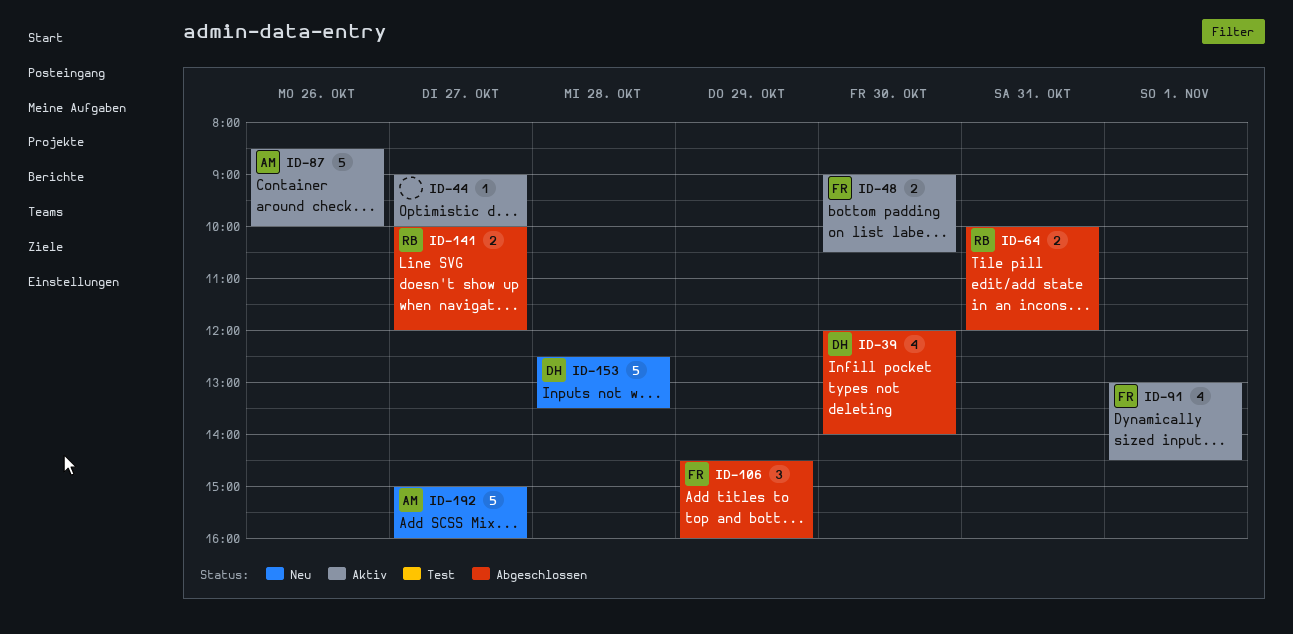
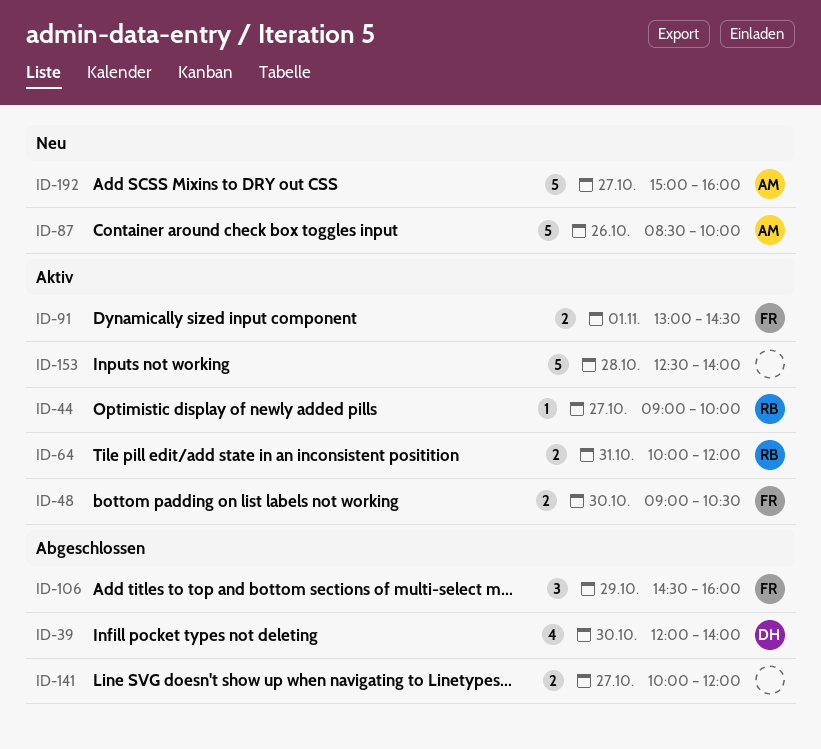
ID-44, owner: none -> RB
ID-64, status: Abgeschlossen -> Aktiv
ID-87, status: Aktiv -> Neu
ID-91, estimate: 4 -> 2
ID-141, owner: RB -> none
ID-153, status: Neu -> Aktiv
ID-153, owner: DH -> none
ID-153, ends: 13:30 -> 14:00

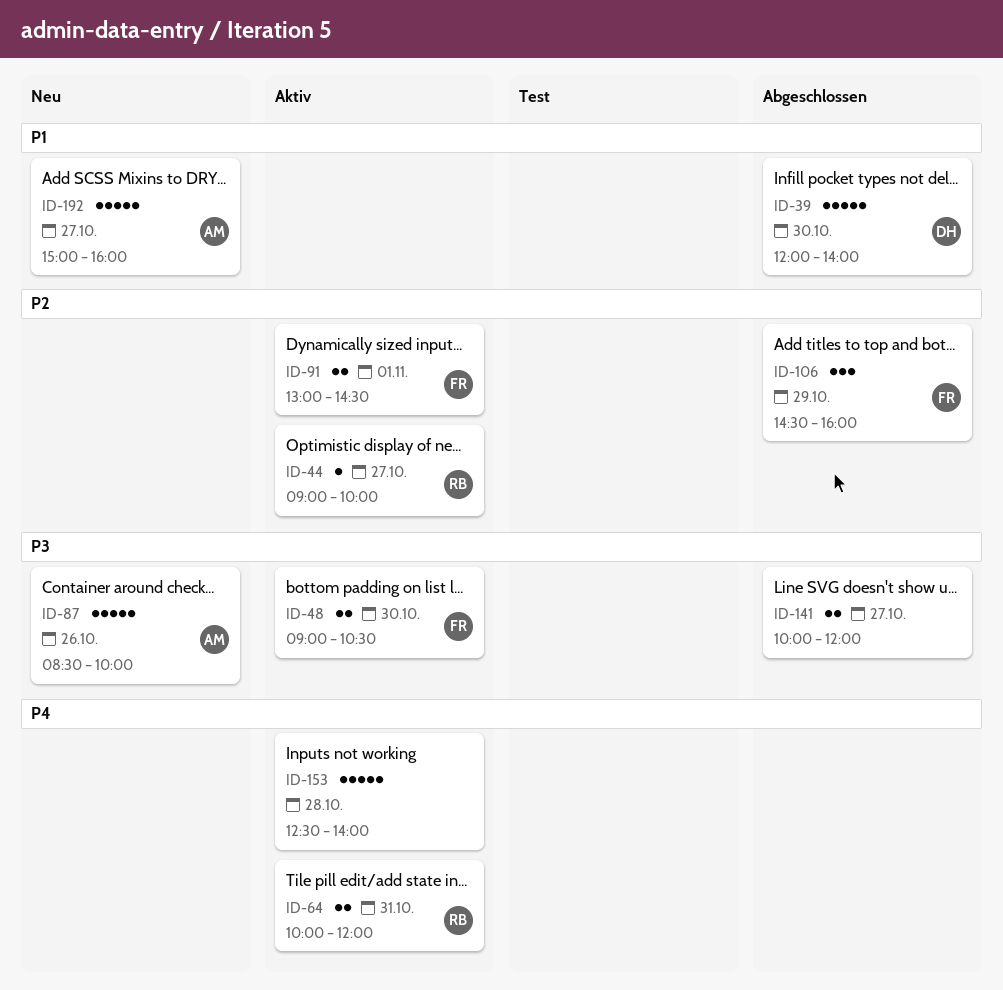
ID-39, estimate: 4 -> 5

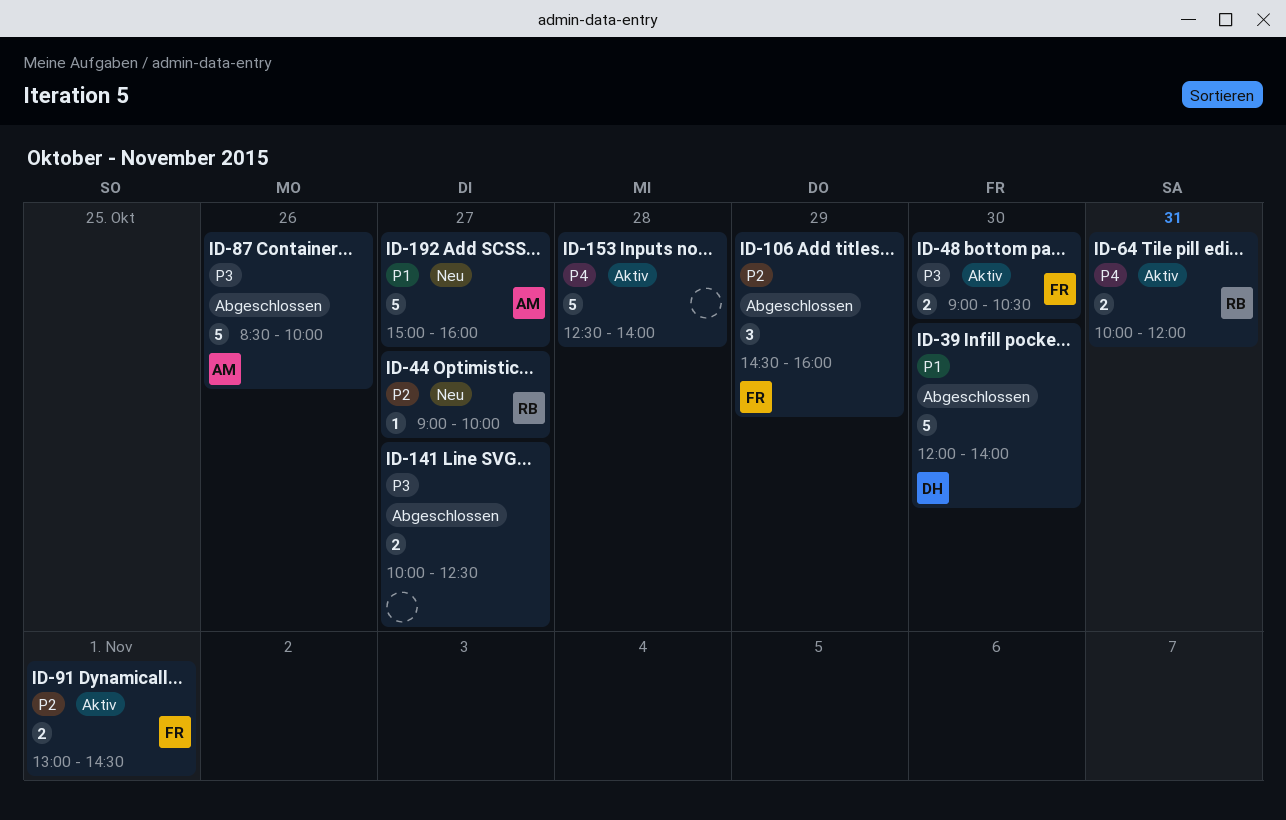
ID-44, status: Aktiv -> Neu
ID-87, status: Neu -> Abgeschlossen
ID-141, ends: 12:00 -> 12:30

